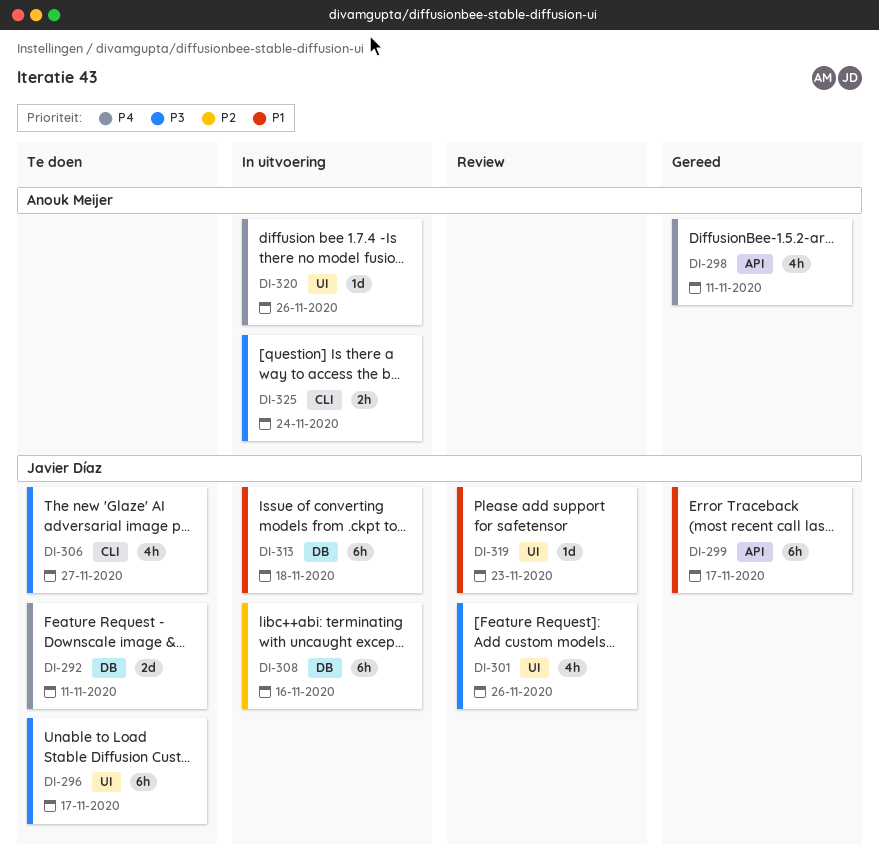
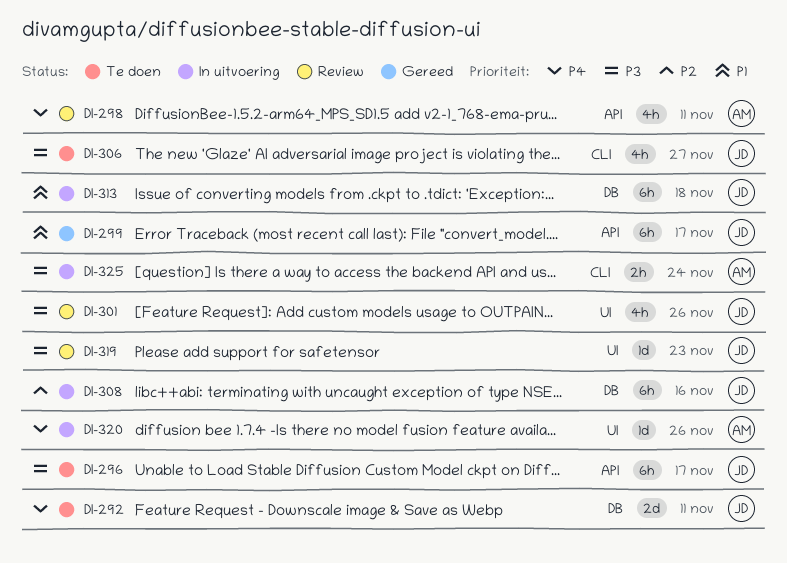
DI-296, label: UI -> API
DI-298, status: Gereed -> Review
DI-319, priority: P1 -> P3

